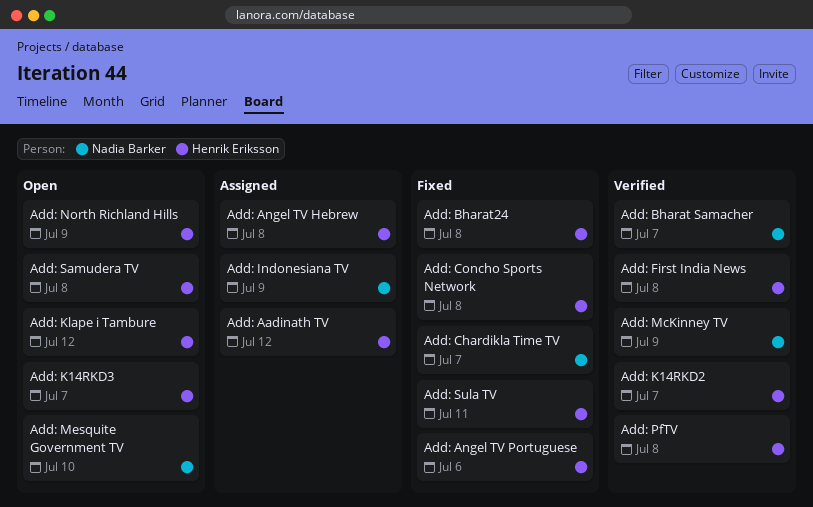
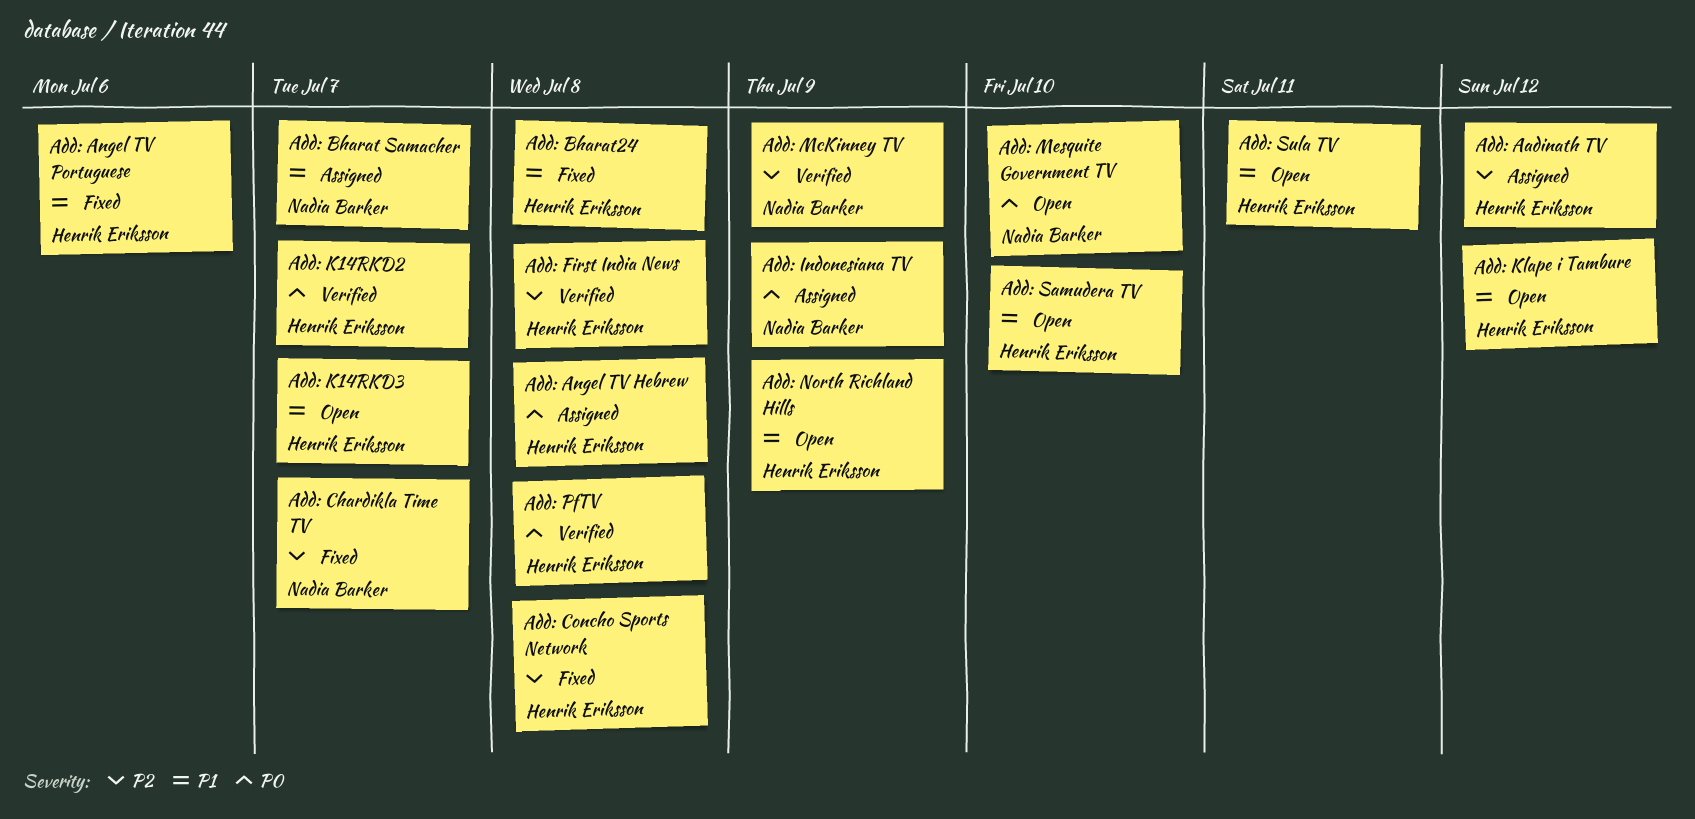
Add: Bharat Samacher, status: Verified -> Assigned
Add: Samudera TV, due: Jul 8 -> Jul 10
Add: Sula TV, status: Fixed -> Open

